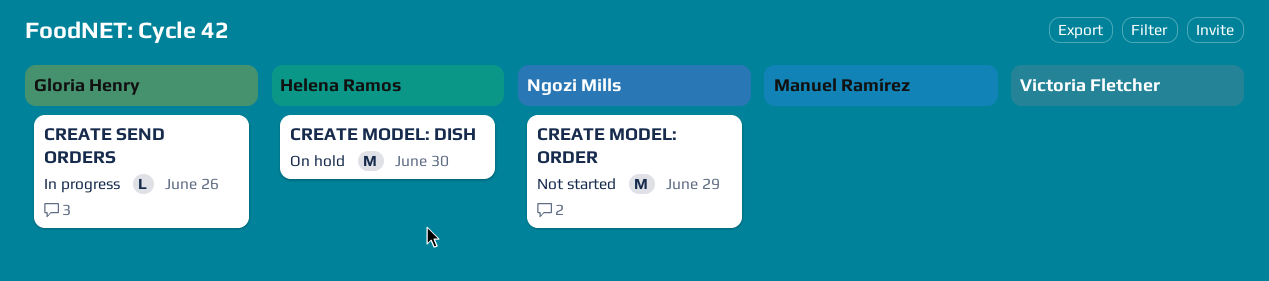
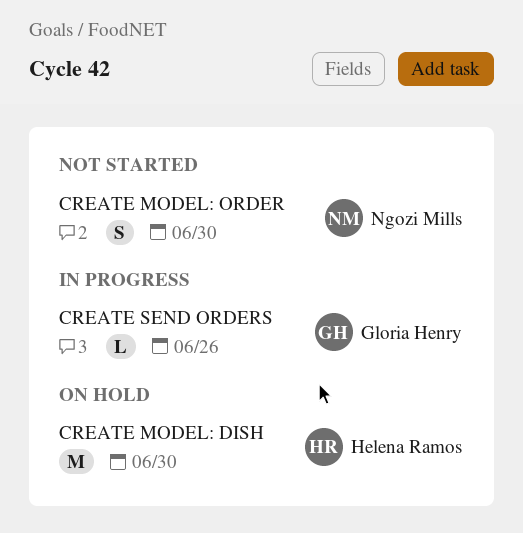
CREATE MODEL: ORDER, estimate: M -> S
CREATE MODEL: ORDER, due: Jun 29 -> Jun 30

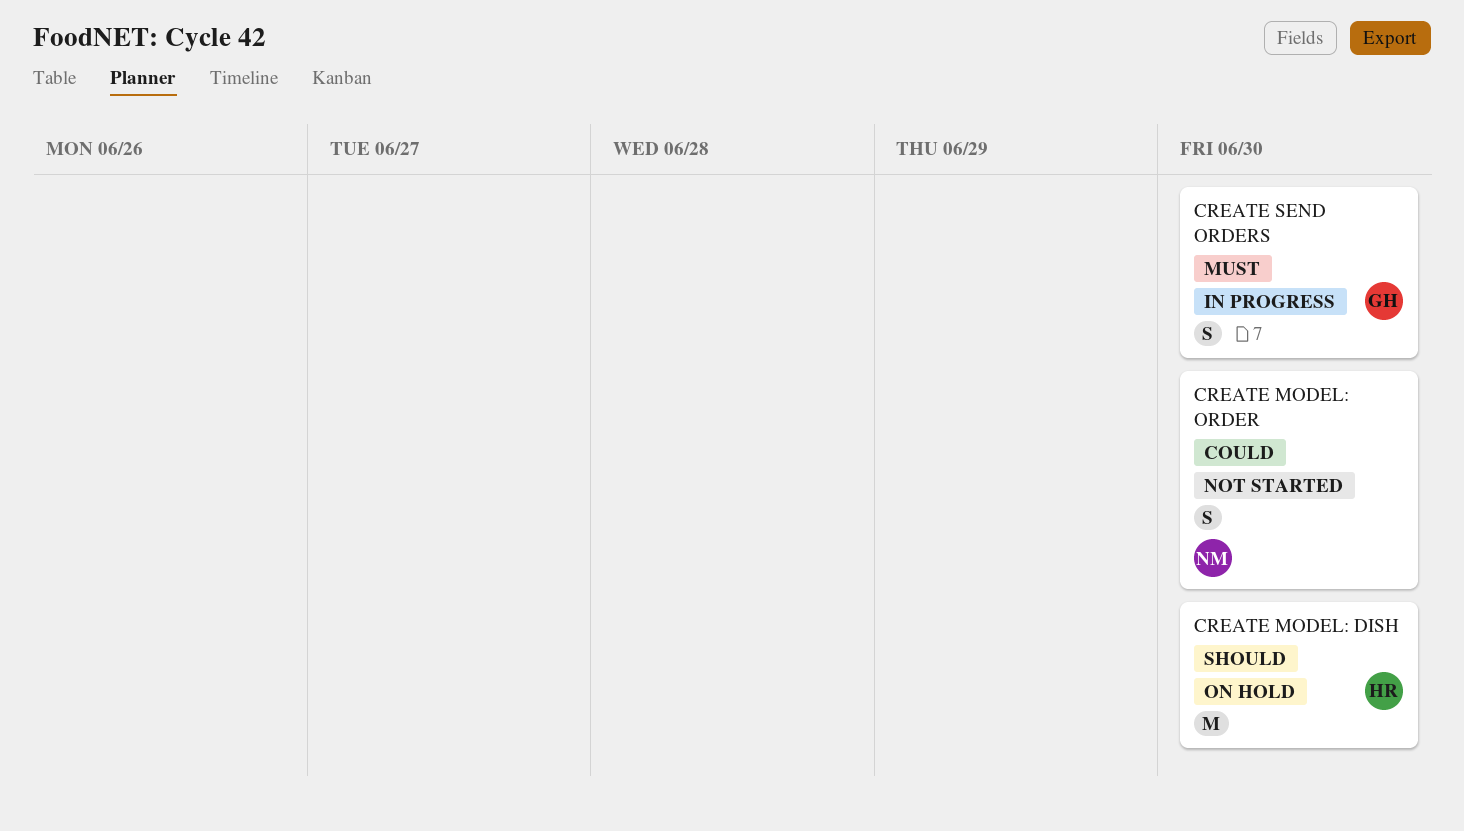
CREATE SEND ORDERS, estimate: L -> S
CREATE SEND ORDERS, due: Jun 26 -> Jun 30

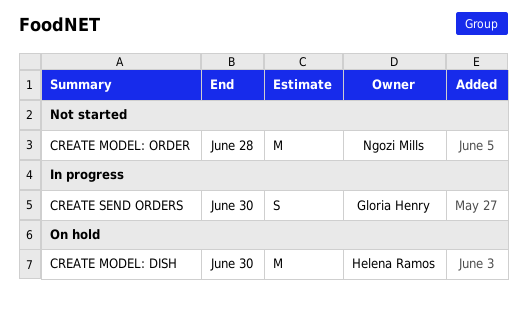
CREATE MODEL: ORDER, estimate: S -> M
CREATE MODEL: ORDER, due: Jun 30 -> Jun 28

